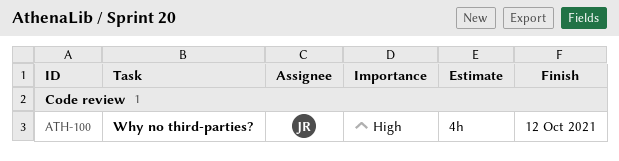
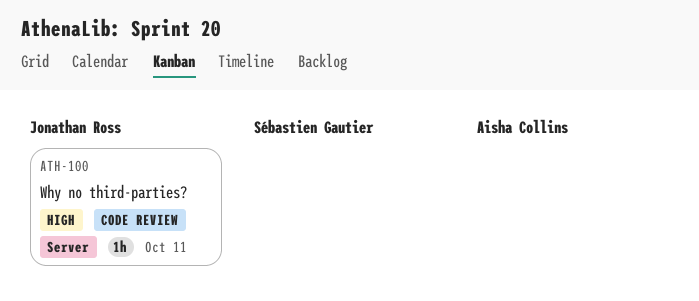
ATH-100, estimate: 4h -> 1h
ATH-100, due: Oct 12 -> Oct 11

